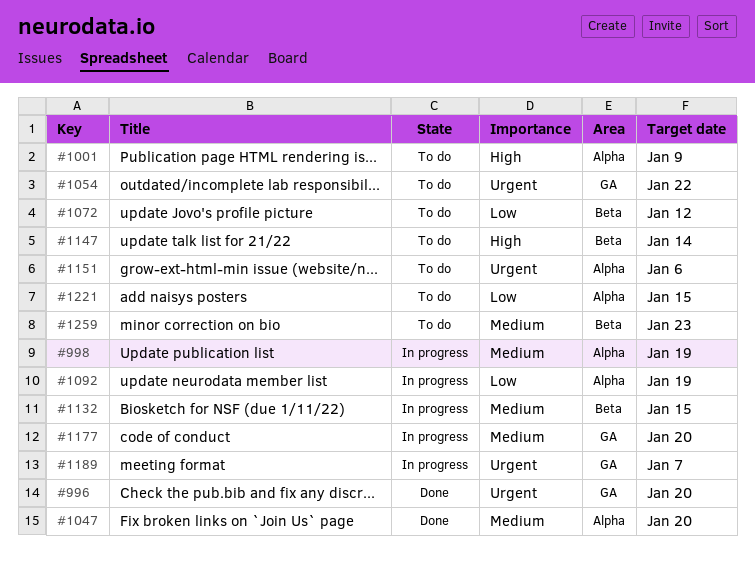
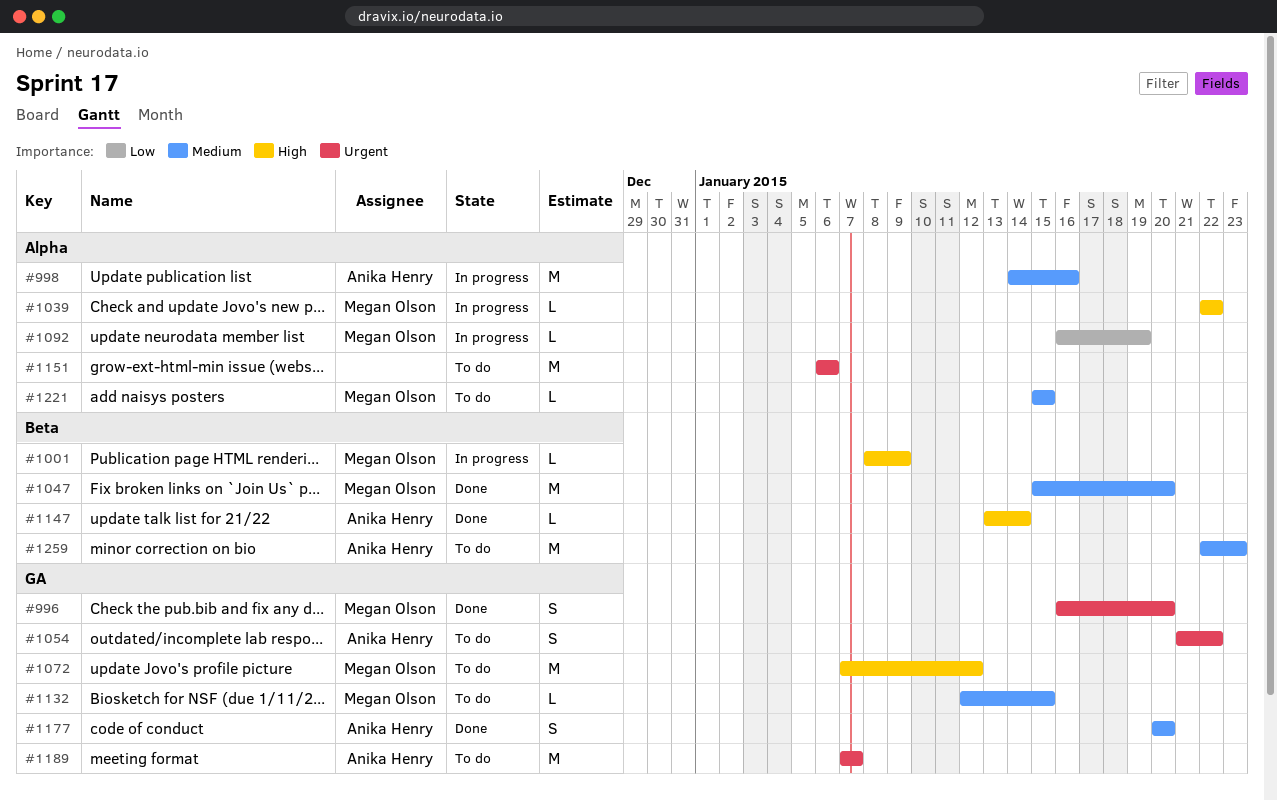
#998, due: Jan 19 -> Jan 16
#1001, status: To do -> In progress
#1001, label: Alpha -> Beta
#1039: none -> present
#1047, label: Alpha -> Beta
#1072, priority: Low -> High
#1072, label: Beta -> GA
#1132, status: In progress -> To do
#1132, label: Beta -> GA
#1147, status: To do -> Done
#1177, status: In progress -> Done
#1189, status: In progress -> To do
#1221, priority: Low -> Medium

